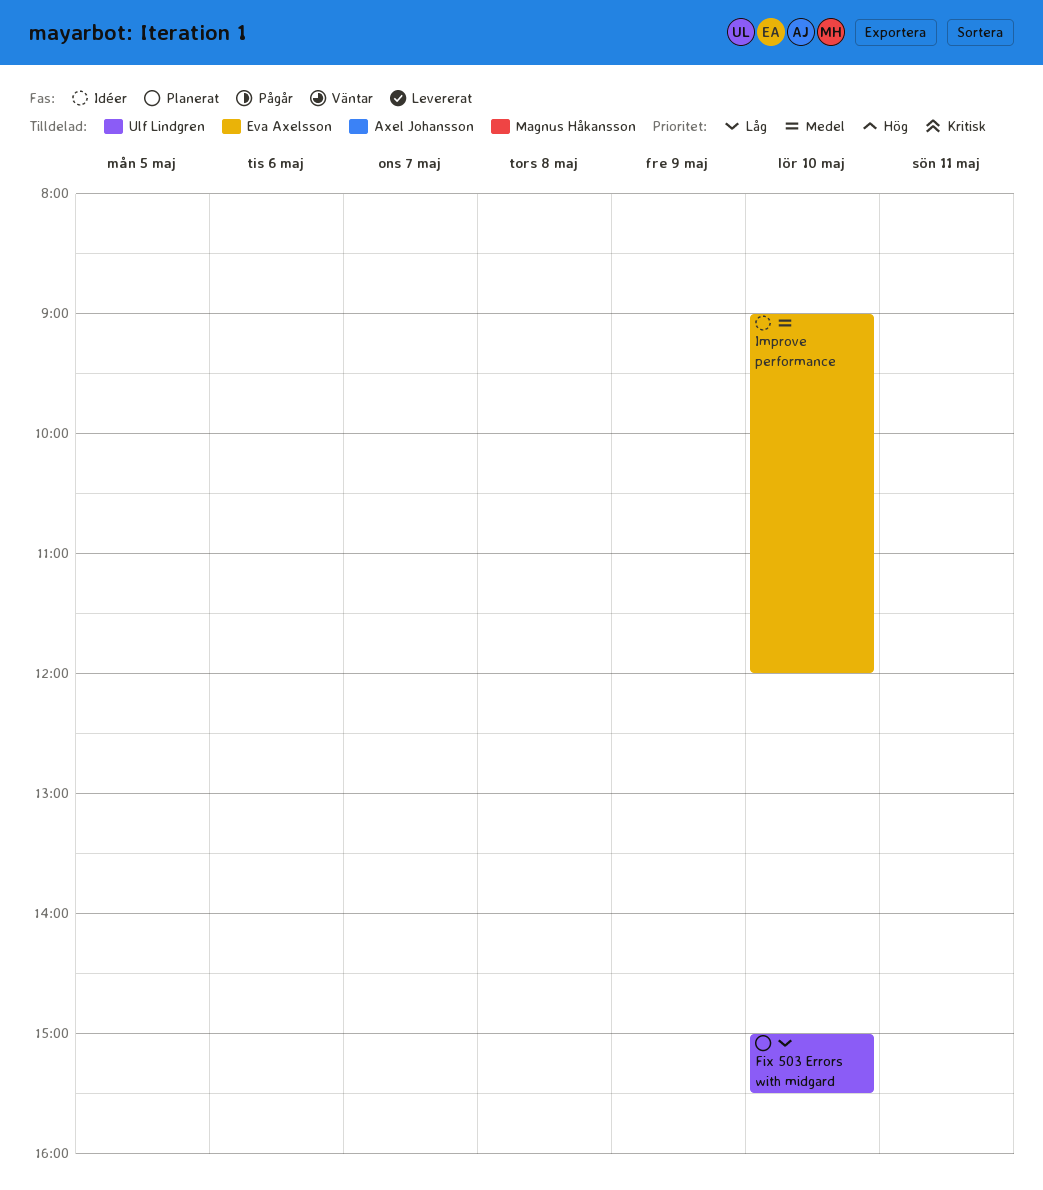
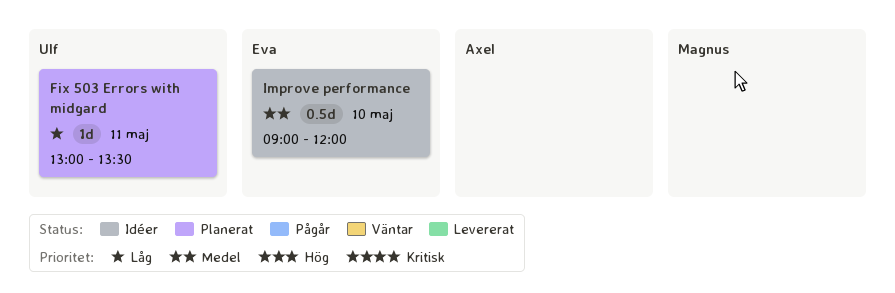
Fix 503 Errors with midgard, day: May 10 -> May 11
Fix 503 Errors with midgard, begins: 15:00 -> 13:00
Fix 503 Errors with midgard, ends: 15:30 -> 13:30

